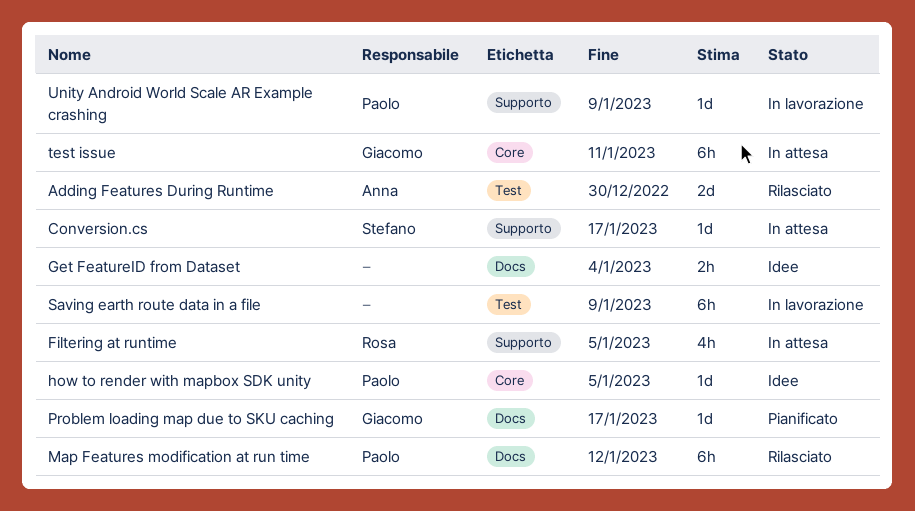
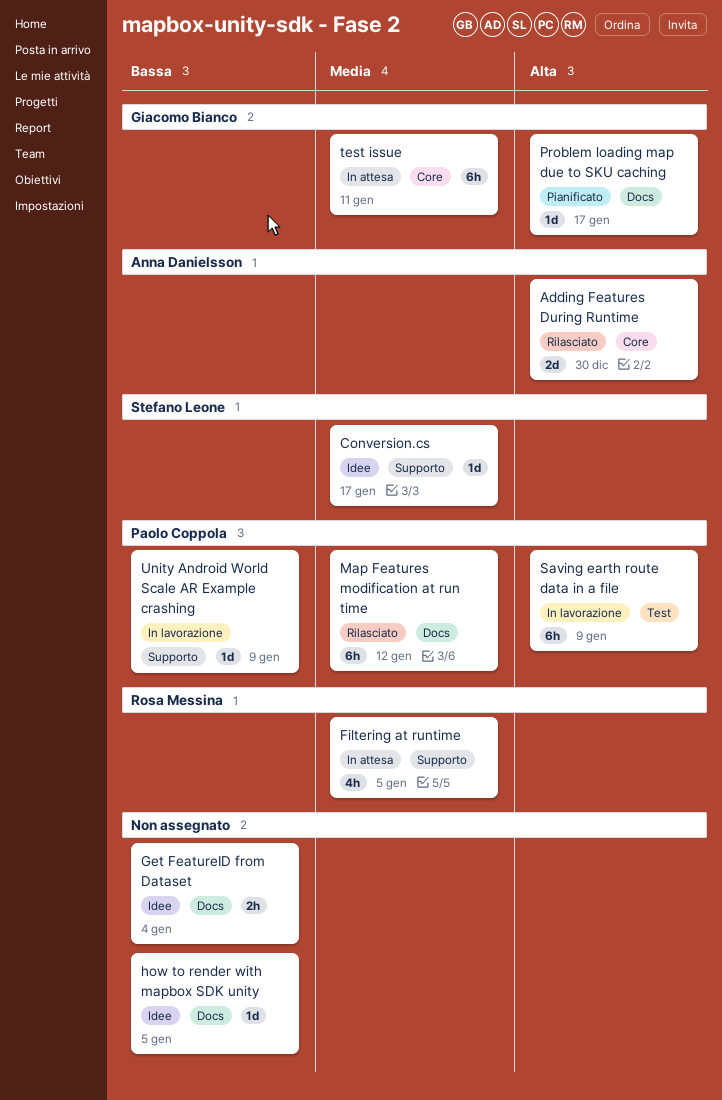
Adding Features During Runtime, label: Test -> Core
Conversion.cs, status: In attesa -> Idee
how to render with mapbox SDK unity, owner: Paolo Coppola -> none
how to render with mapbox SDK unity, label: Core -> Docs
Saving earth route data in a file, owner: none -> Paolo Coppola

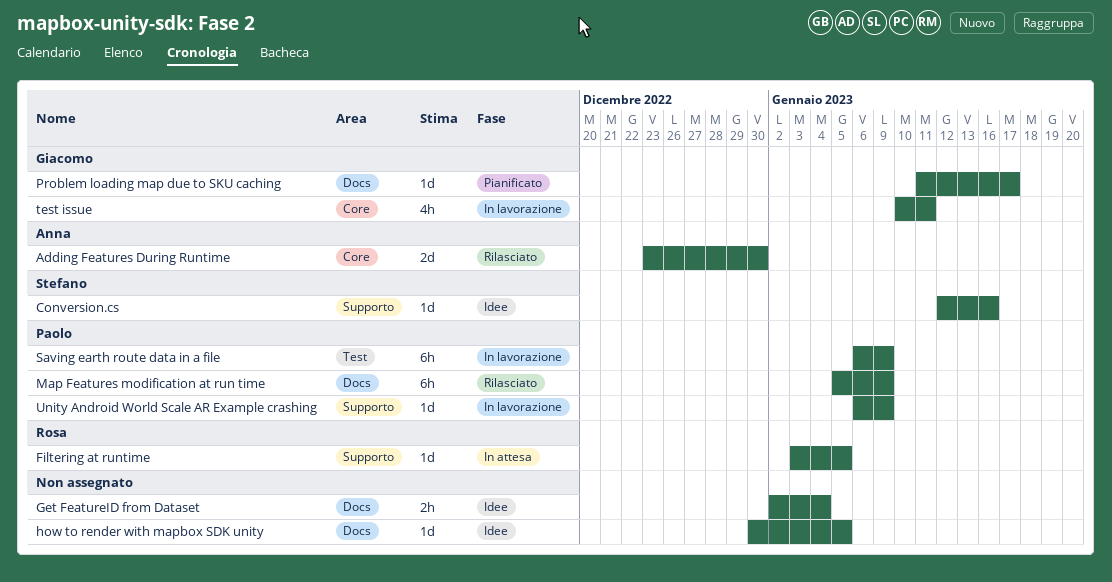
Conversion.cs, due: Jan 17 -> Jan 16
Filtering at runtime, estimate: 4h -> 1d
Map Features modification at run time, due: Jan 12 -> Jan 9
test issue, status: In attesa -> In lavorazione
test issue, estimate: 6h -> 4h

